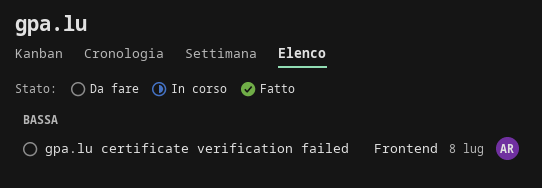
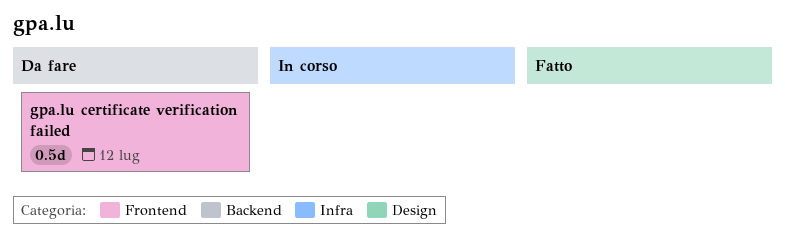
gpa.lu certificate verification failed, due: Jul 8 -> Jul 12

